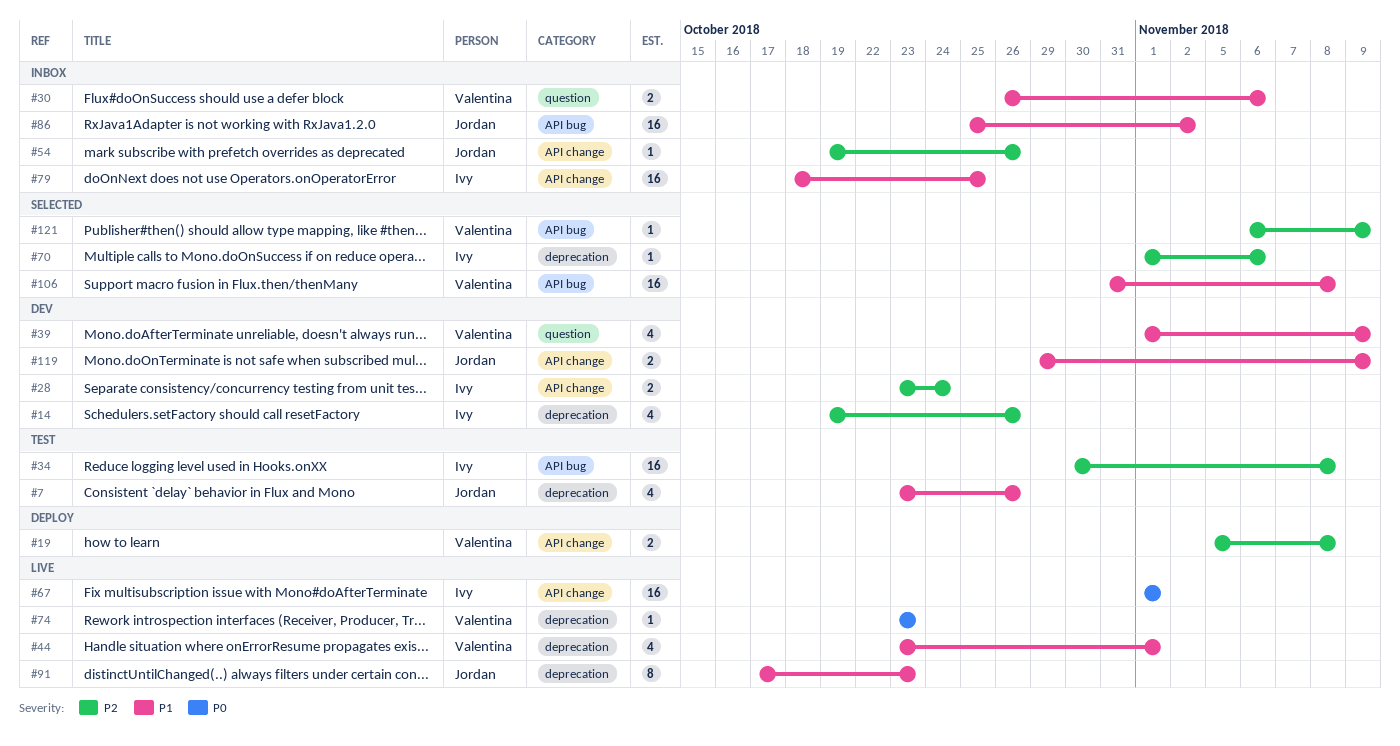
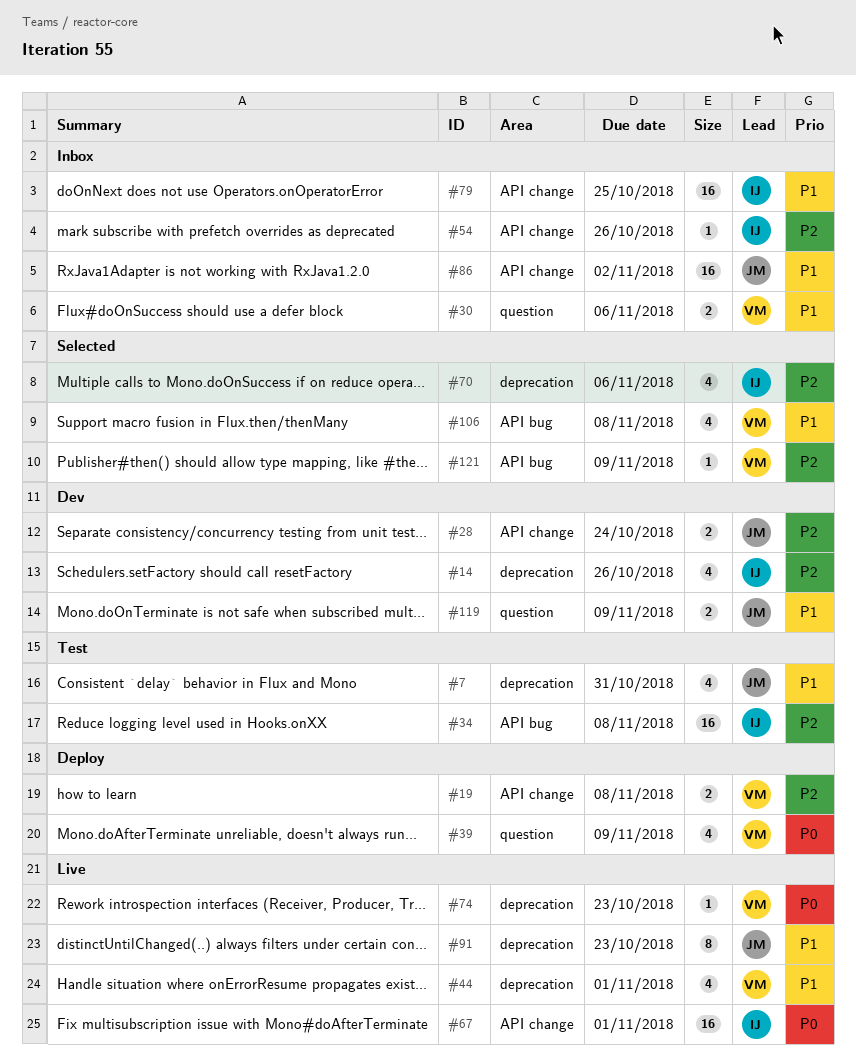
#7, due: Oct 26 -> Oct 31
#28, owner: Ivy -> Jordan
#39, status: Dev -> Deploy
#39, priority: P1 -> P0
#54, owner: Jordan -> Ivy
#70, estimate: 1 -> 4
#86, label: API bug -> API change
#106, estimate: 16 -> 4
#119, label: API change -> question

